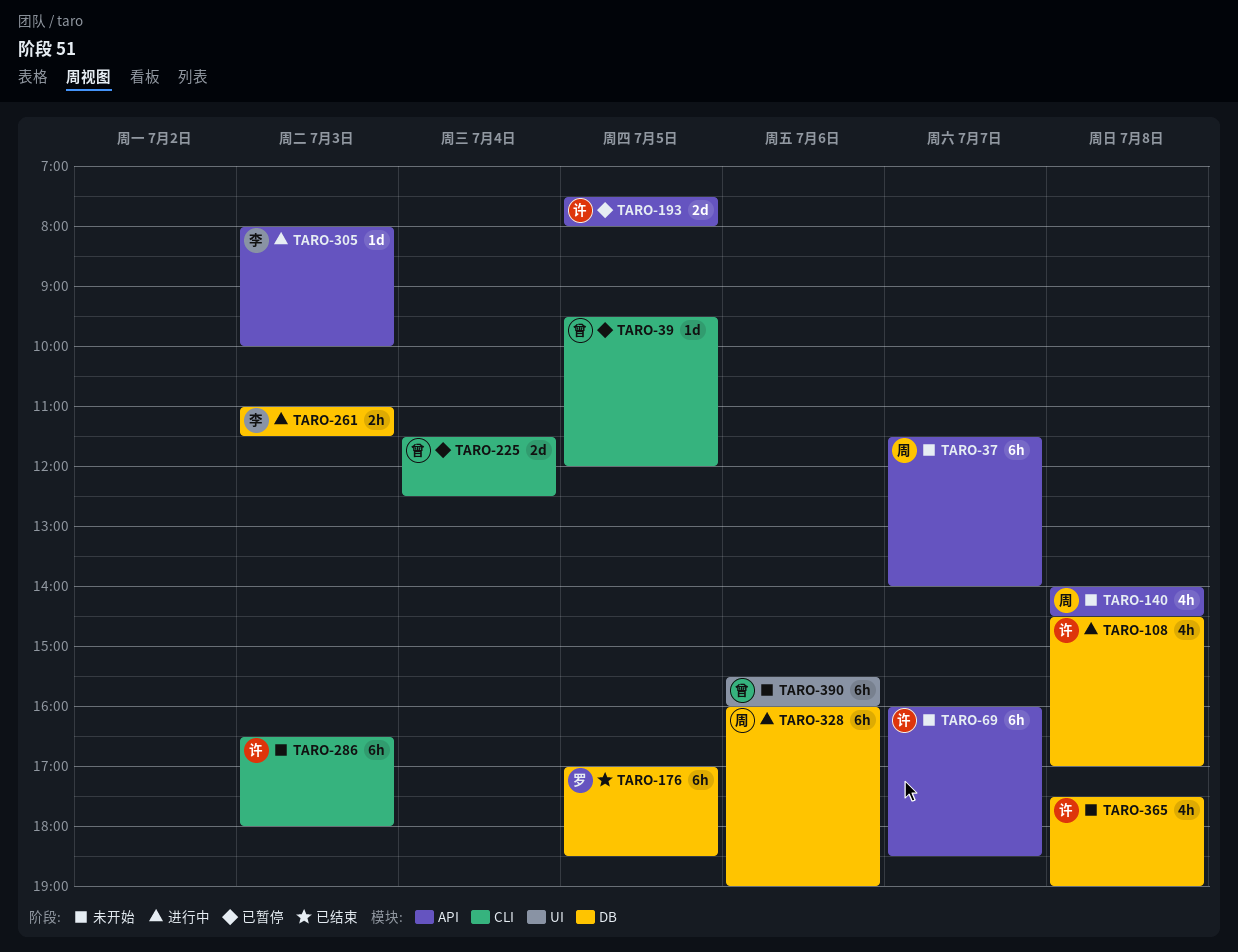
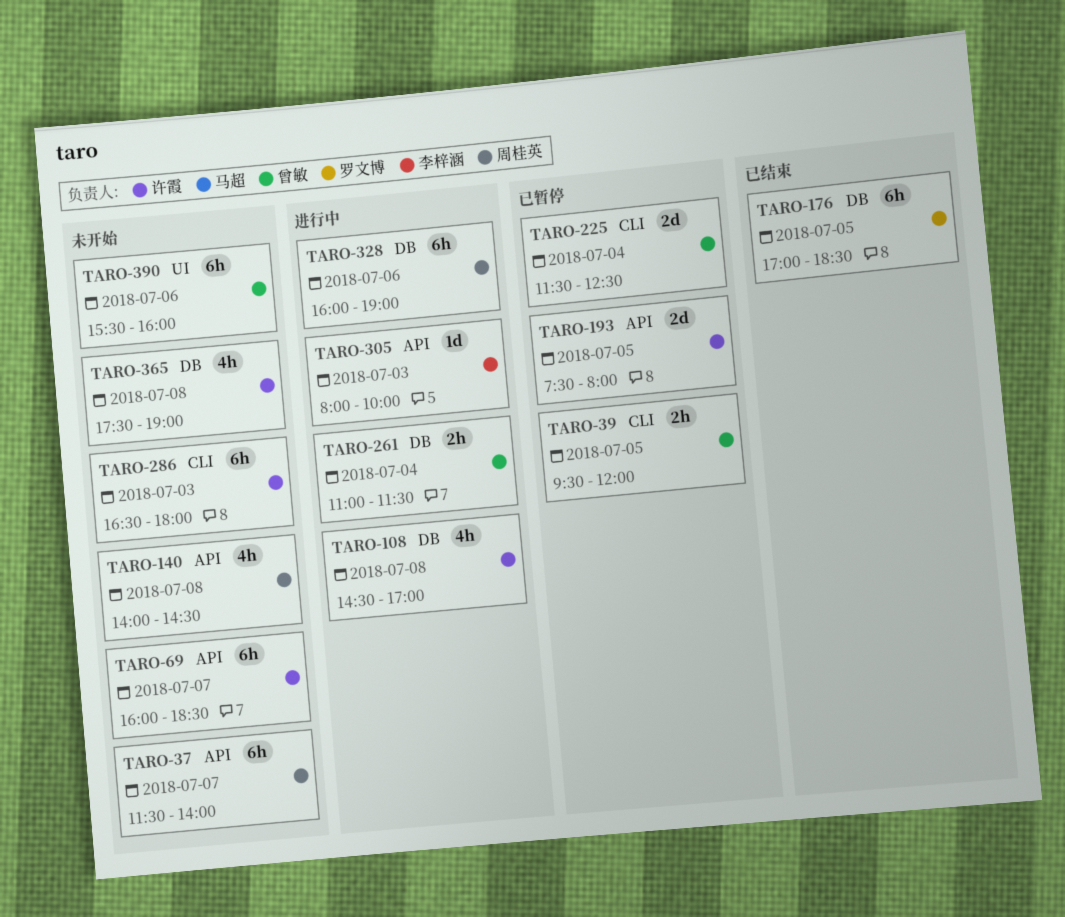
TARO-39, estimate: 1d -> 2h
TARO-261, owner: 李梓涵 -> 曾敏
TARO-261, day: Jul 3 -> Jul 4

